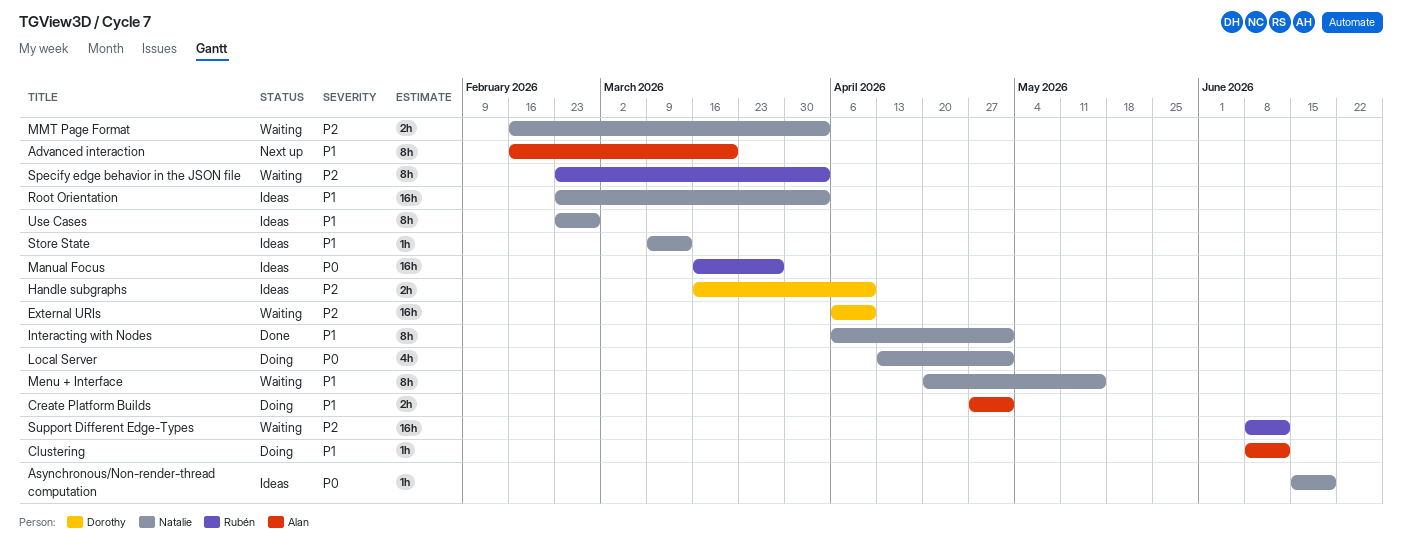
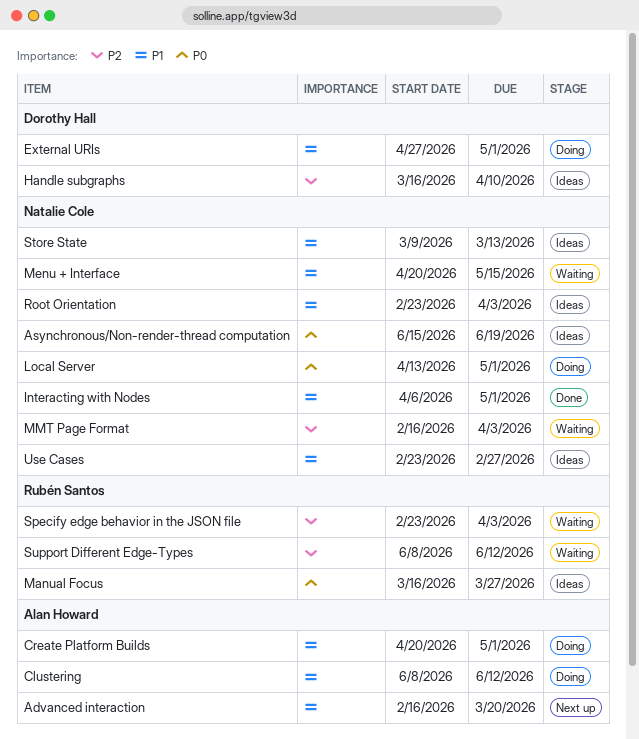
Create Platform Builds, start: Apr 27 -> Apr 20
External URIs, status: Waiting -> Doing
External URIs, priority: P2 -> P1
External URIs, start: Apr 6 -> Apr 27
External URIs, due: Apr 10 -> May 1

